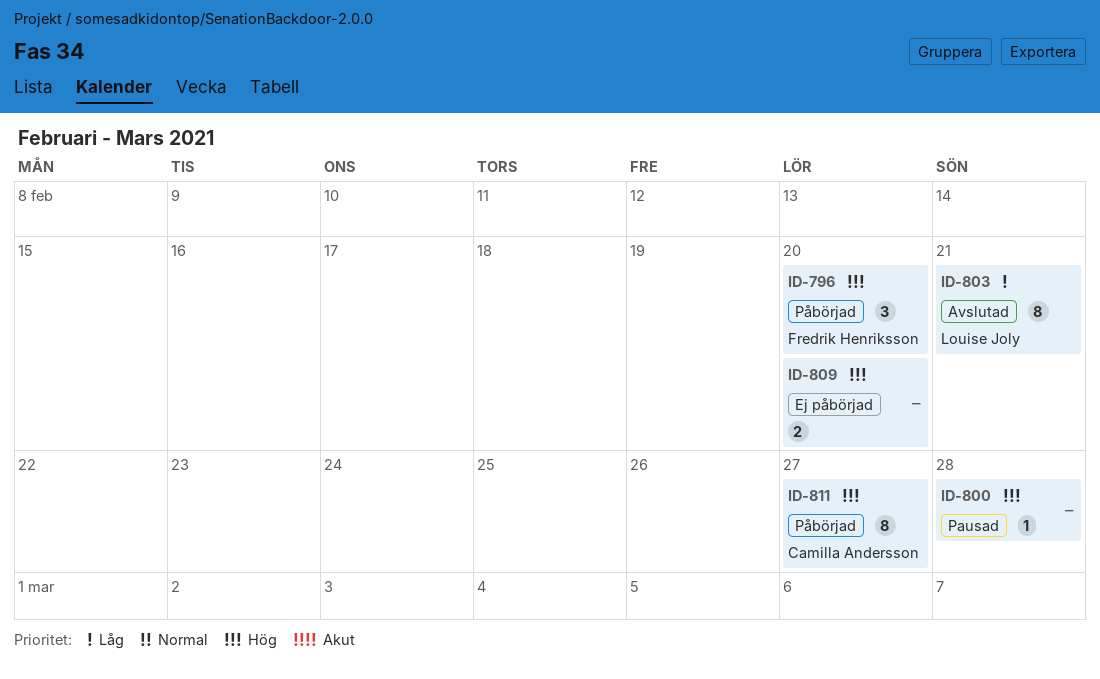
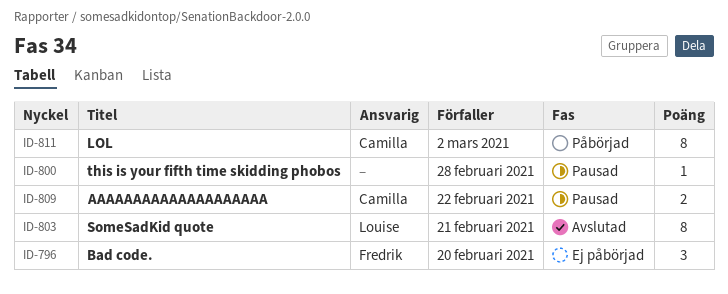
ID-796, status: Påbörjad -> Ej påbörjad
ID-809, status: Ej påbörjad -> Pausad
ID-809, owner: none -> Camilla Andersson
ID-809, due: Feb 20 -> Feb 22
ID-811, due: Feb 27 -> Mar 2

